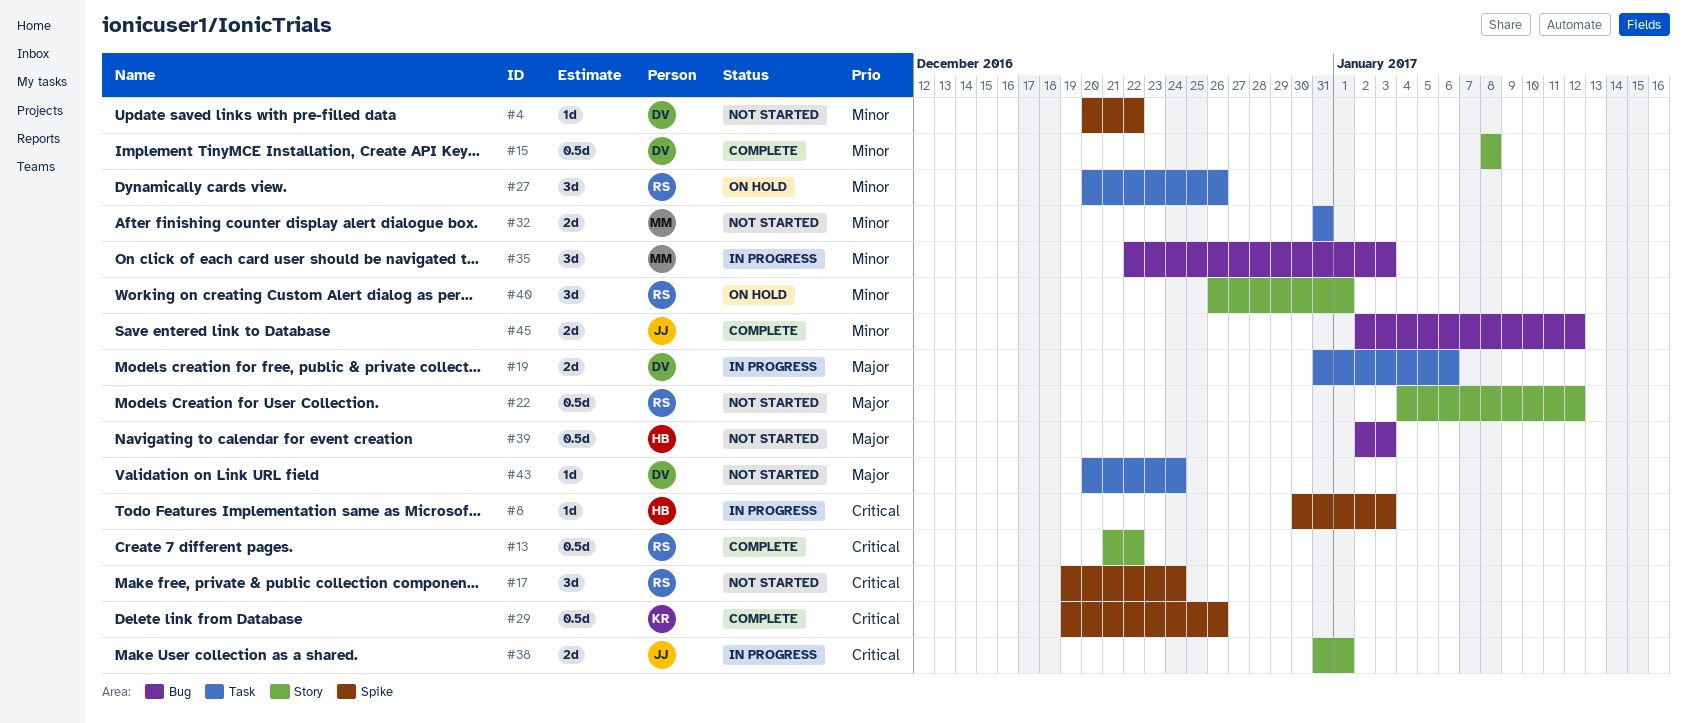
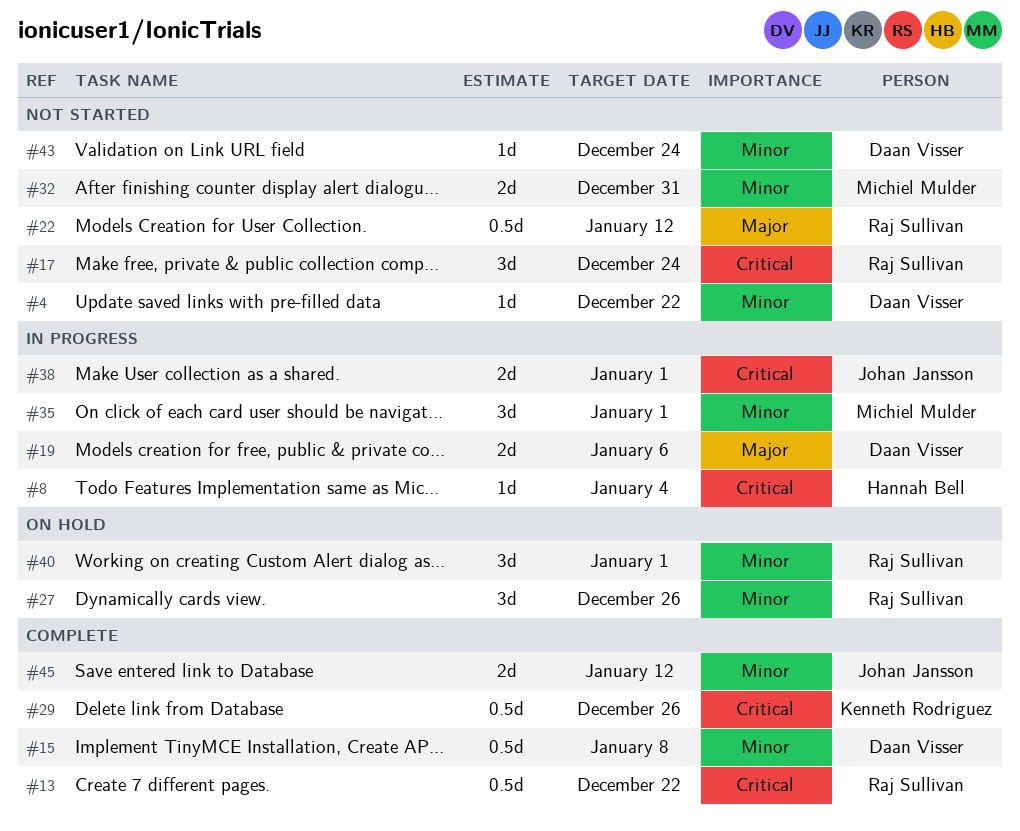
#8, due: Jan 3 -> Jan 4
#35, due: Jan 3 -> Jan 1
#39: present -> none
#43, priority: Major -> Minor

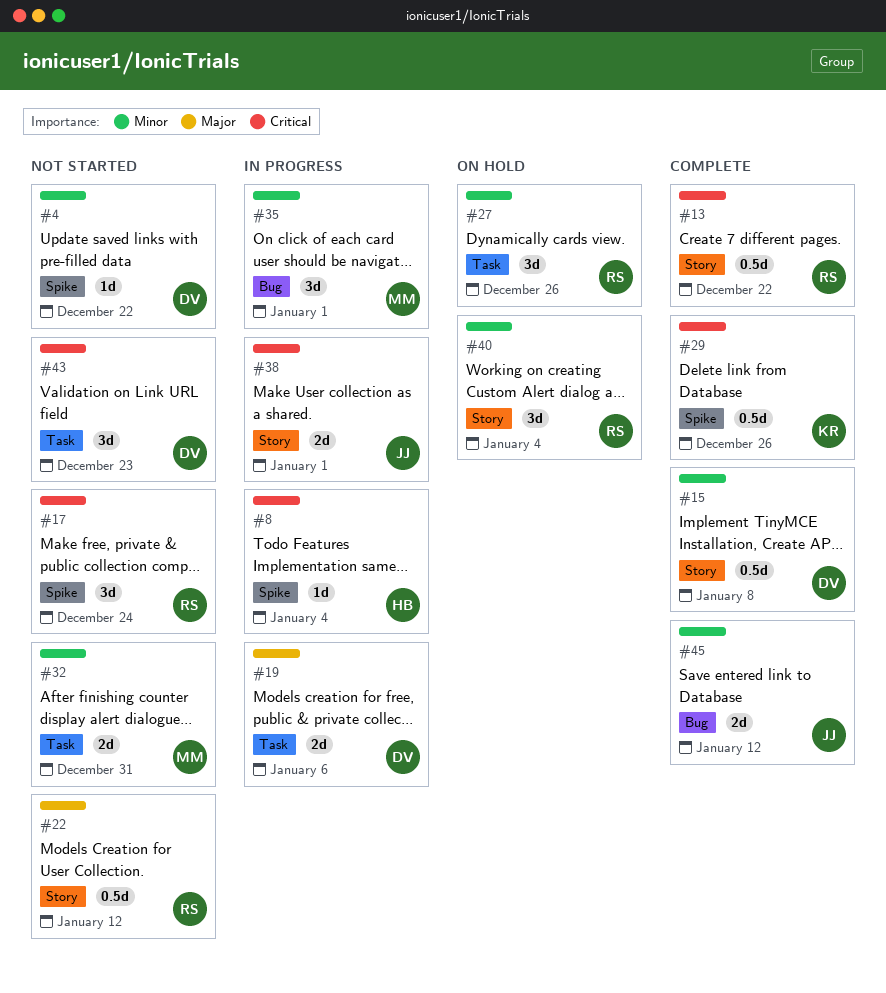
#40, due: Jan 1 -> Jan 4
#43, priority: Minor -> Critical
#43, estimate: 1d -> 3d
#43, due: Dec 24 -> Dec 23

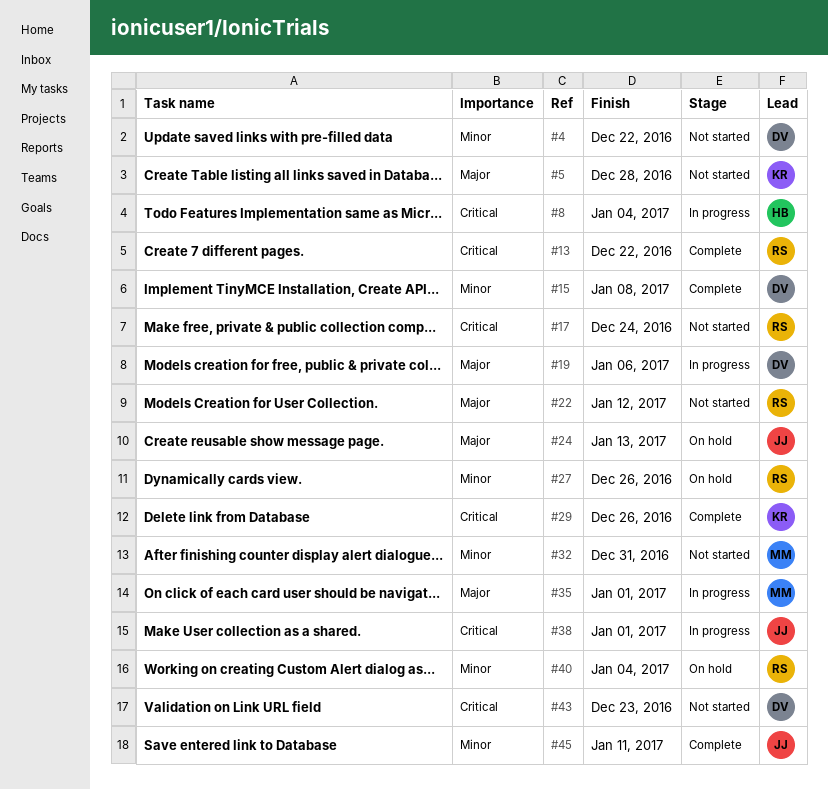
#5: none -> present
#24: none -> present
#35, priority: Minor -> Major
#45, due: Jan 12 -> Jan 11

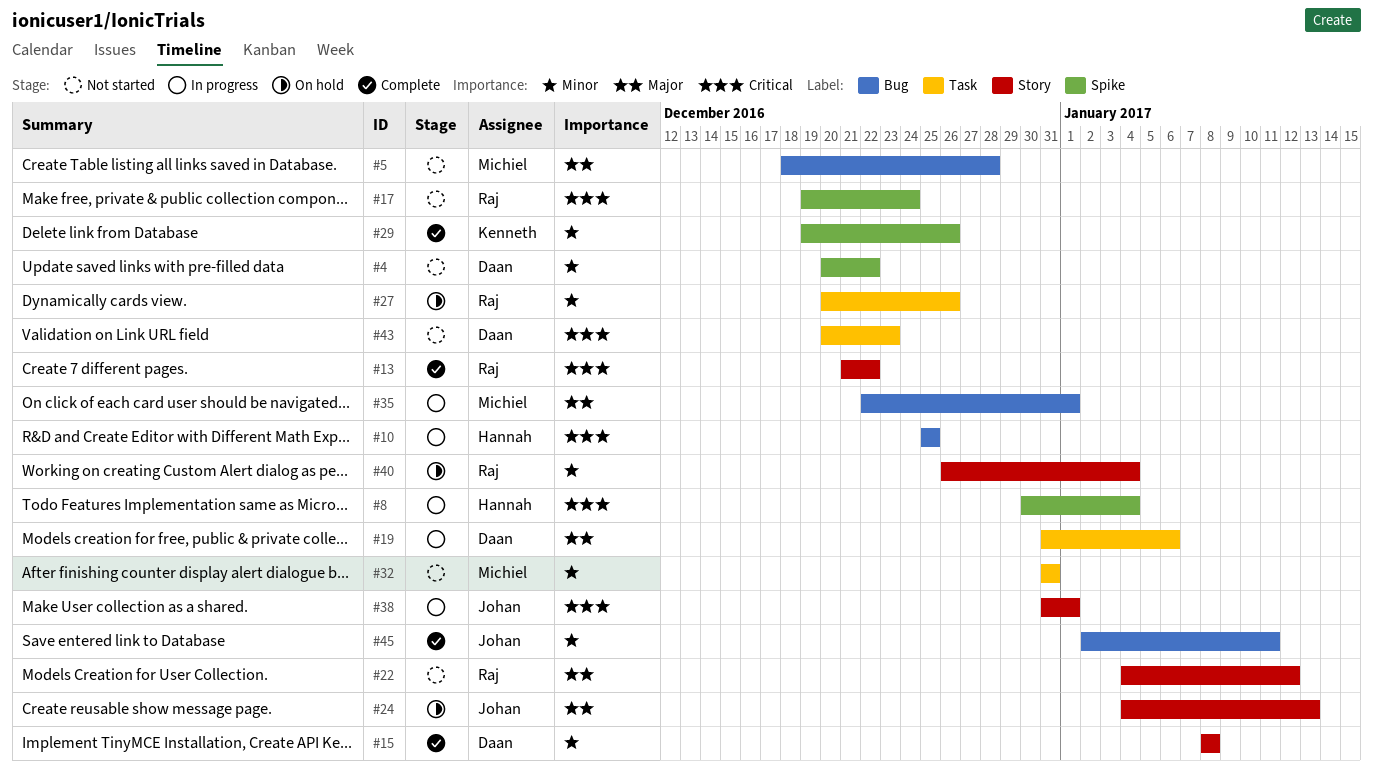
#5, owner: Kenneth -> Michiel
#10: none -> present
#29, priority: Critical -> Minor

